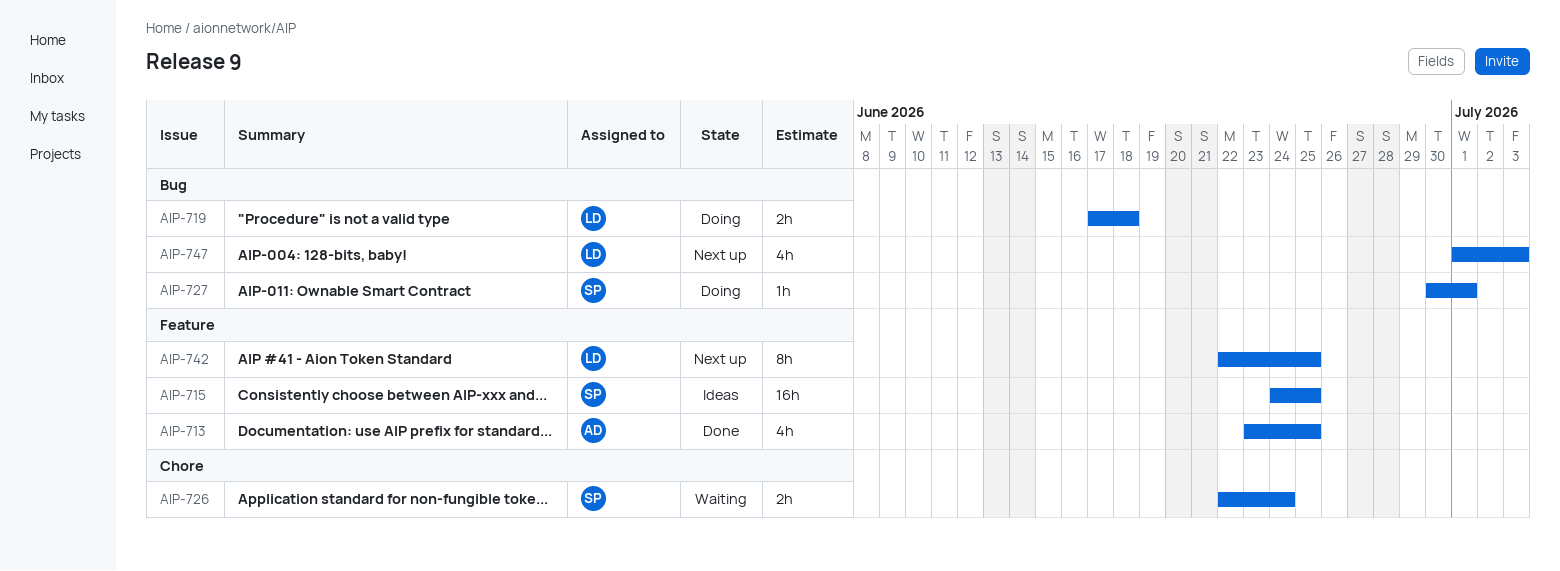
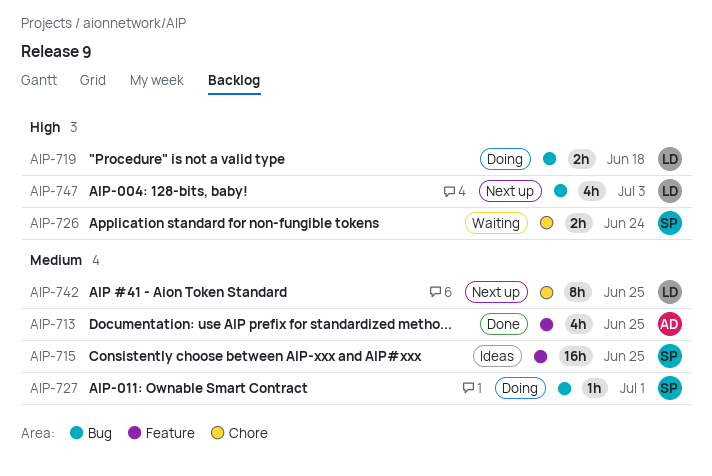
AIP-742, label: Feature -> Chore

